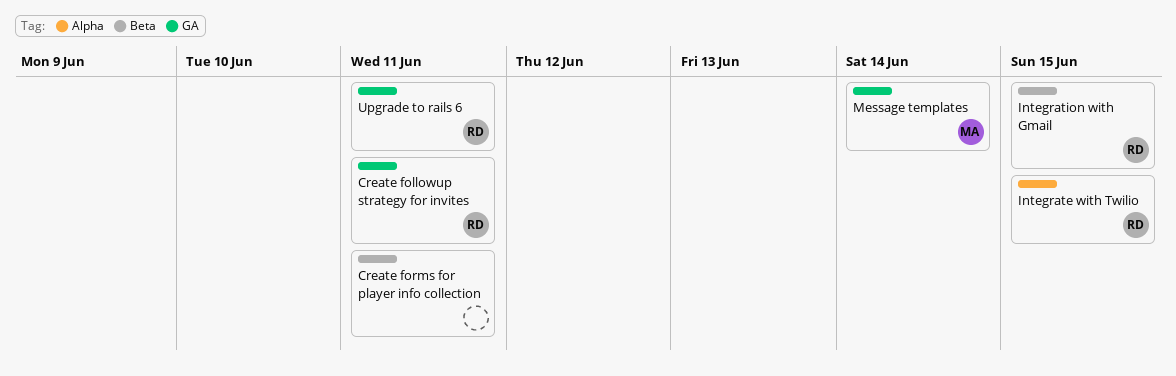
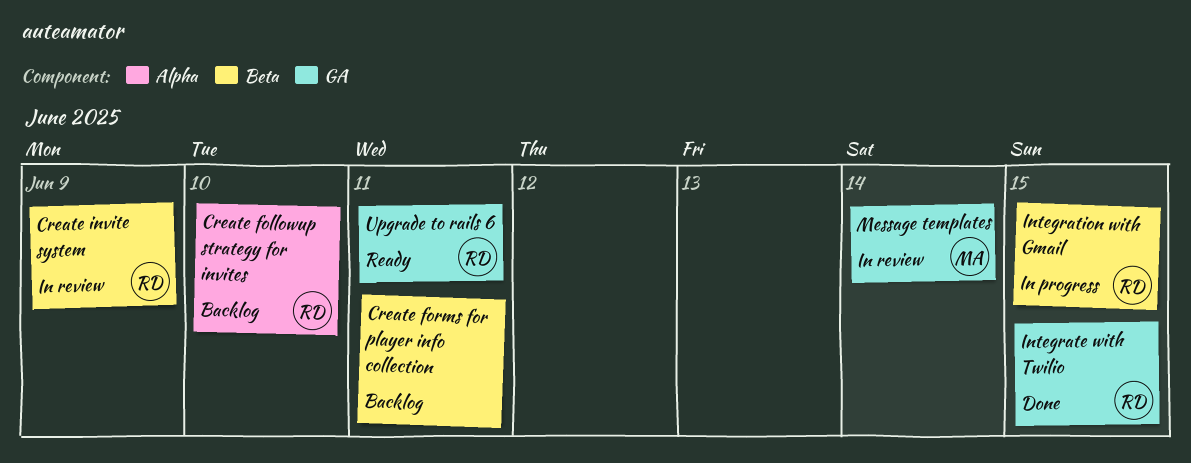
Create followup strategy for invites, label: GA -> Alpha
Create followup strategy for invites, due: Jun 11 -> Jun 10
Create invite system: none -> present
Integrate with Twilio, label: Alpha -> GA

